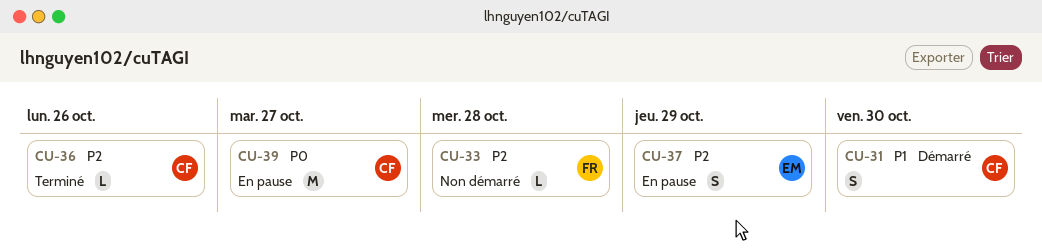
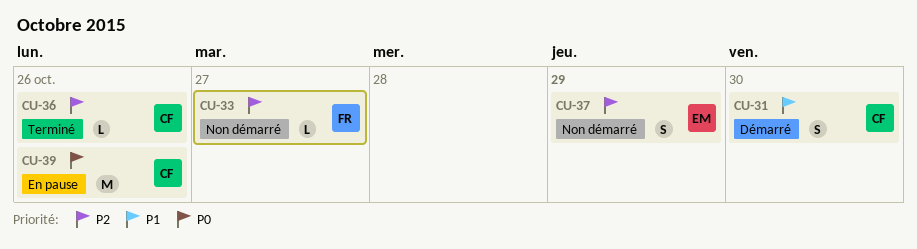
CU-33, due: Oct 28 -> Oct 27
CU-37, status: En pause -> Non démarré
CU-39, due: Oct 27 -> Oct 26

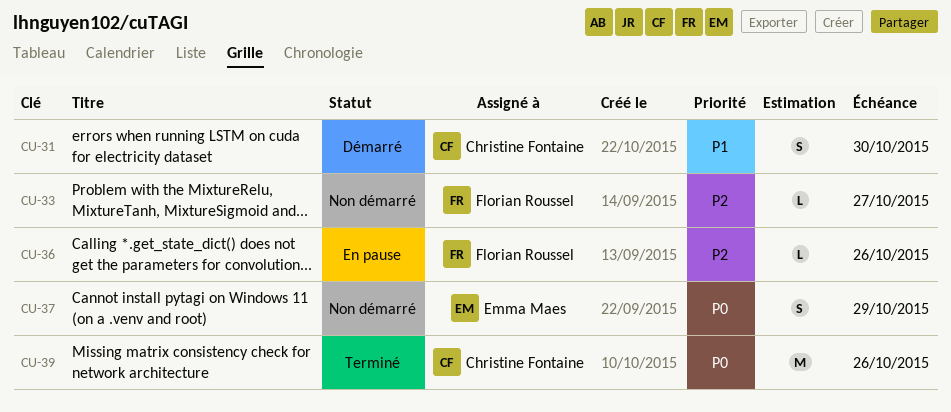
CU-36, status: Terminé -> En pause
CU-36, owner: Christine Fontaine -> Florian Roussel
CU-37, priority: P2 -> P0
CU-39, status: En pause -> Terminé

